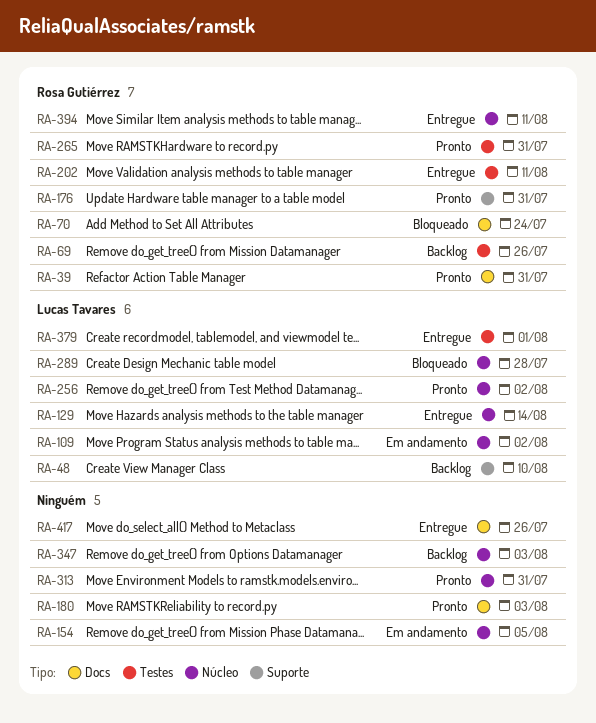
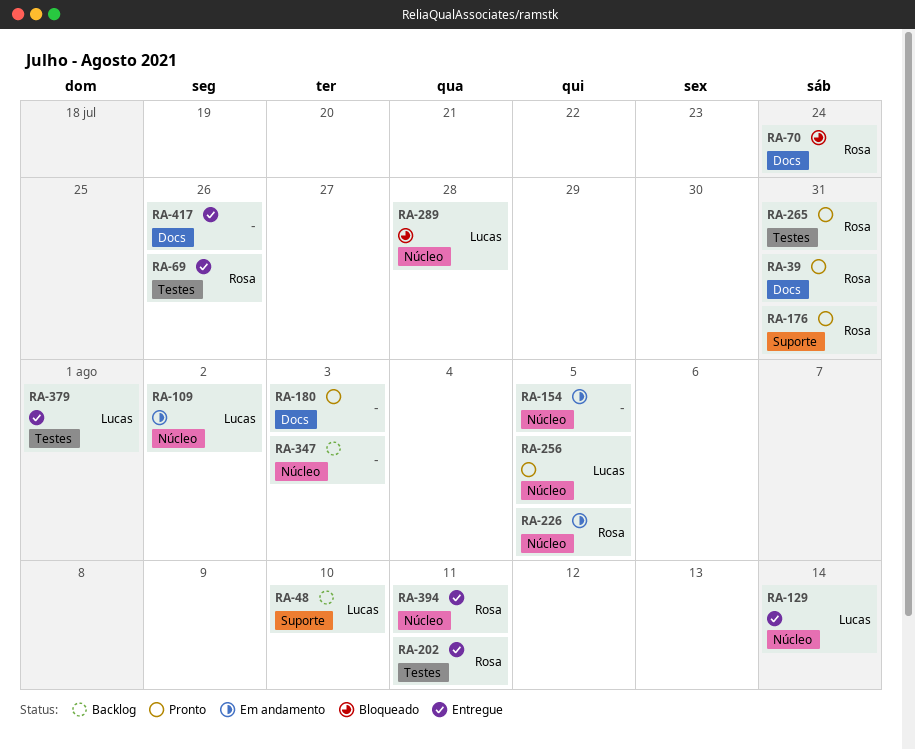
RA-69, status: Backlog -> Entregue
RA-226: none -> present
RA-256, due: Aug 2 -> Aug 5
RA-313: present -> none

